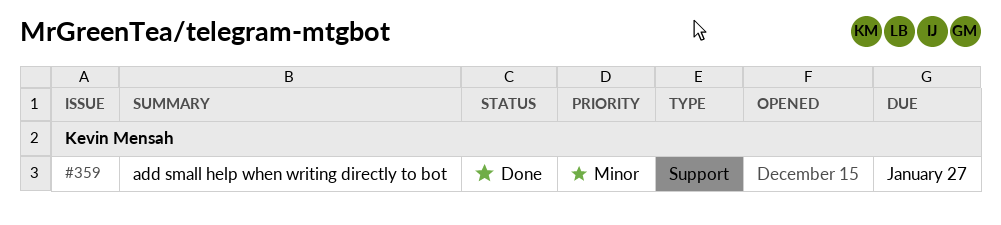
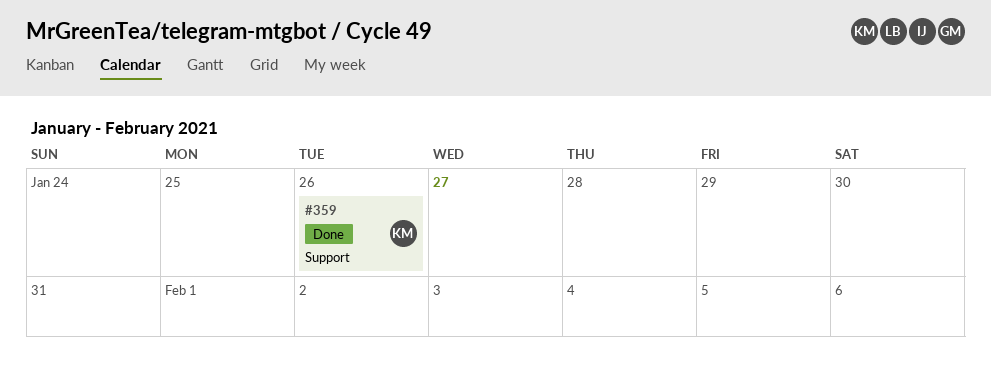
#359, due: Jan 27 -> Jan 26

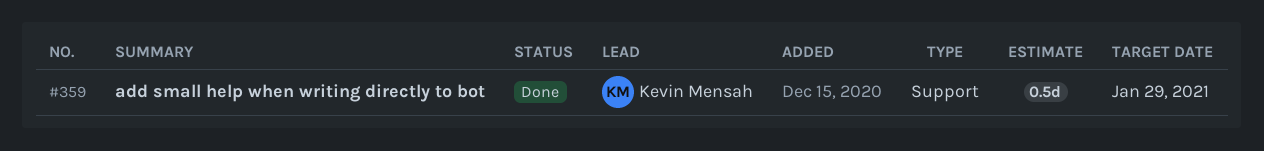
#359, due: Jan 26 -> Jan 29

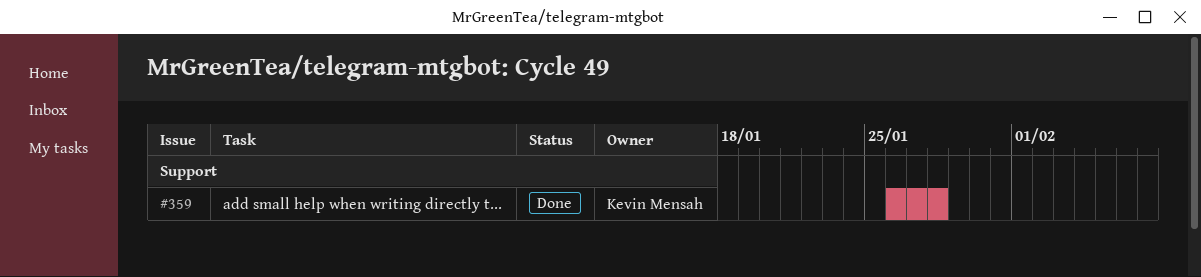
#359, due: Jan 29 -> Jan 28

